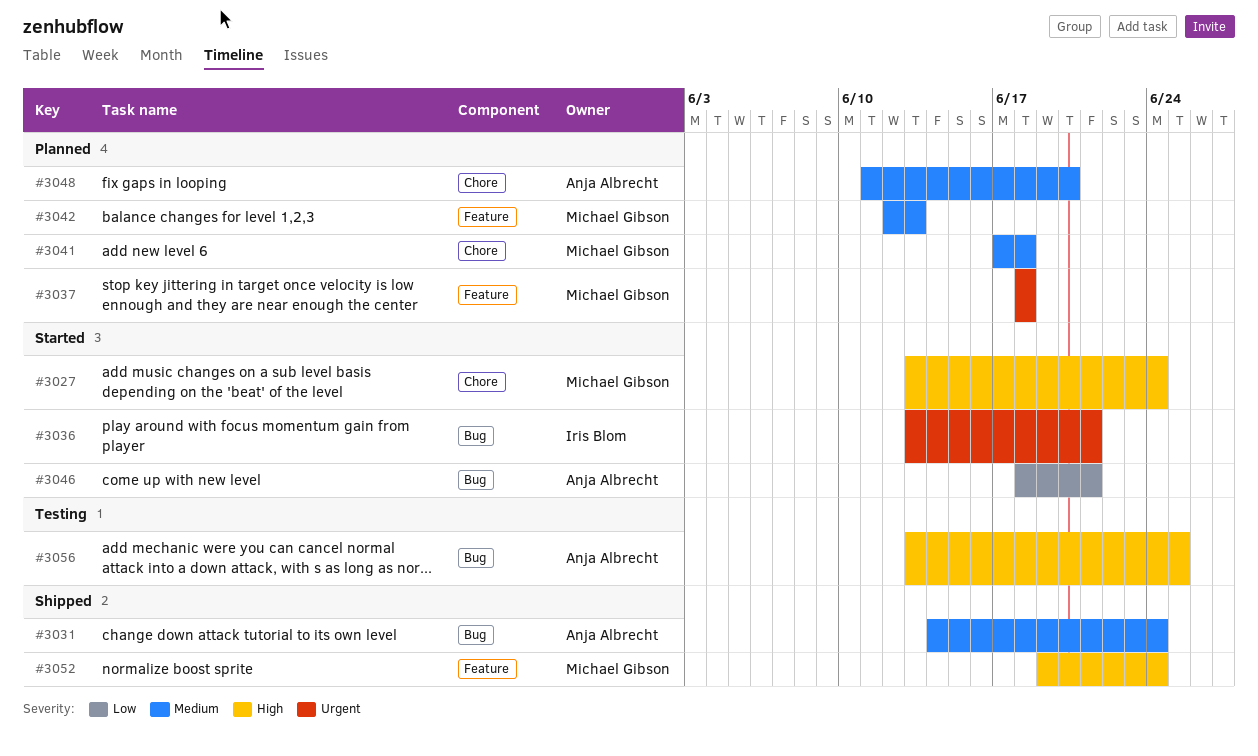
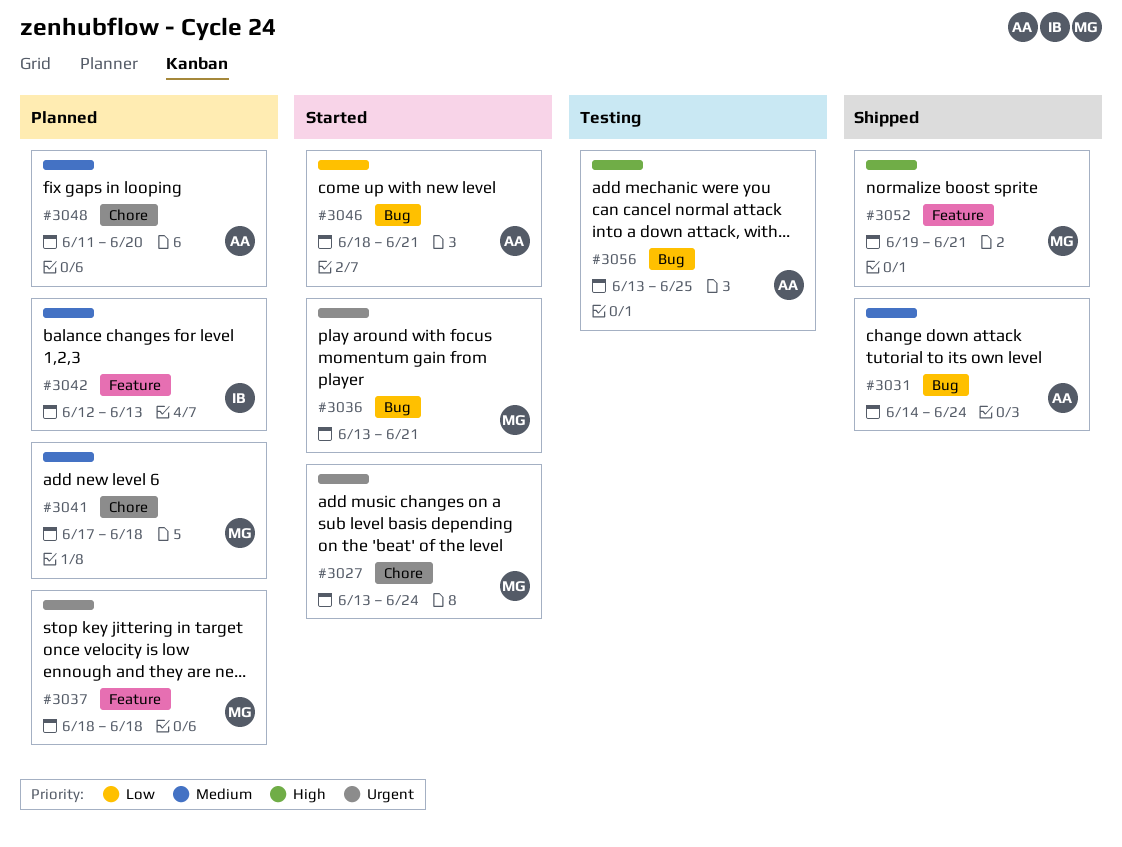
#3027, priority: High -> Urgent
#3036, owner: Iris Blom -> Michael Gibson
#3042, owner: Michael Gibson -> Iris Blom
#3052, due: Jun 24 -> Jun 21

